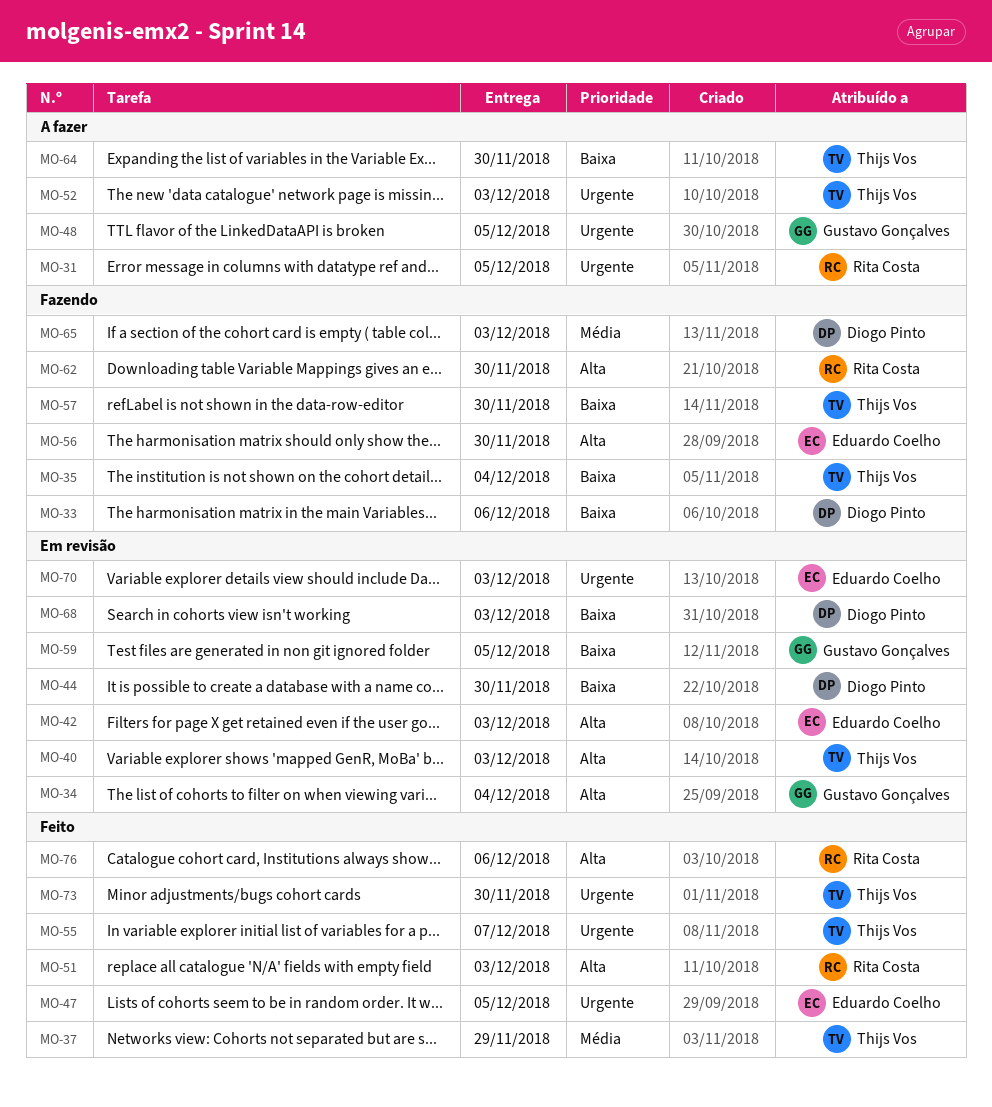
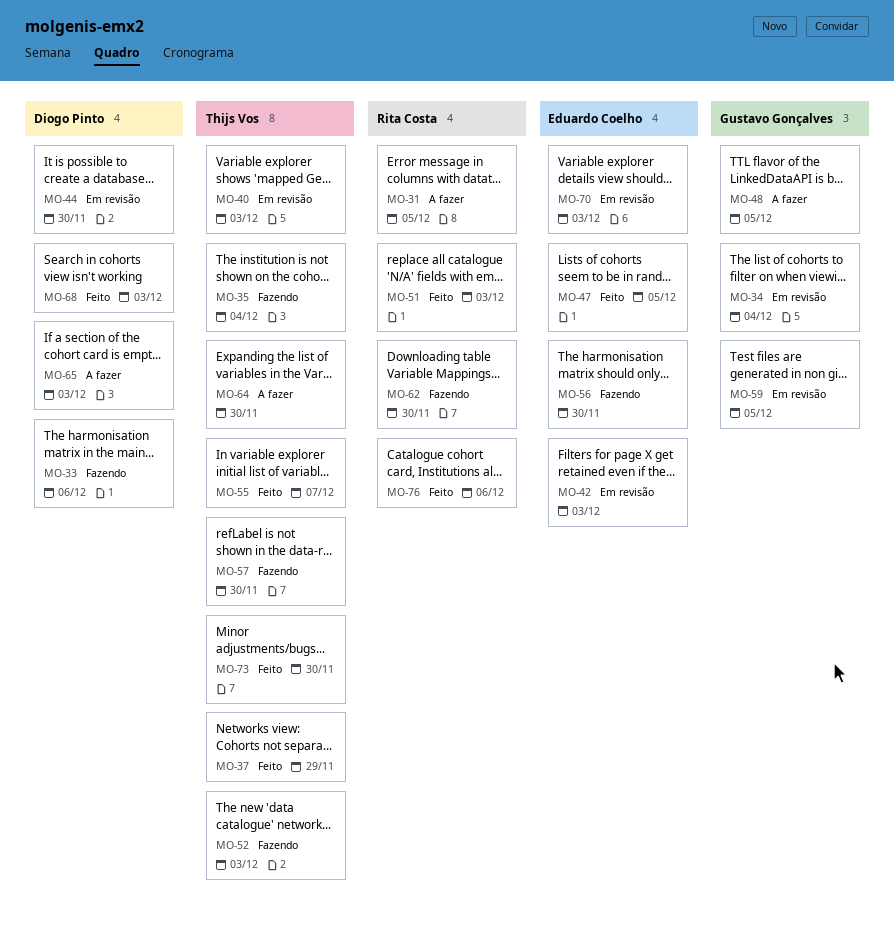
MO-52, status: A fazer -> Fazendo
MO-65, status: Fazendo -> A fazer
MO-68, status: Em revisão -> Feito

